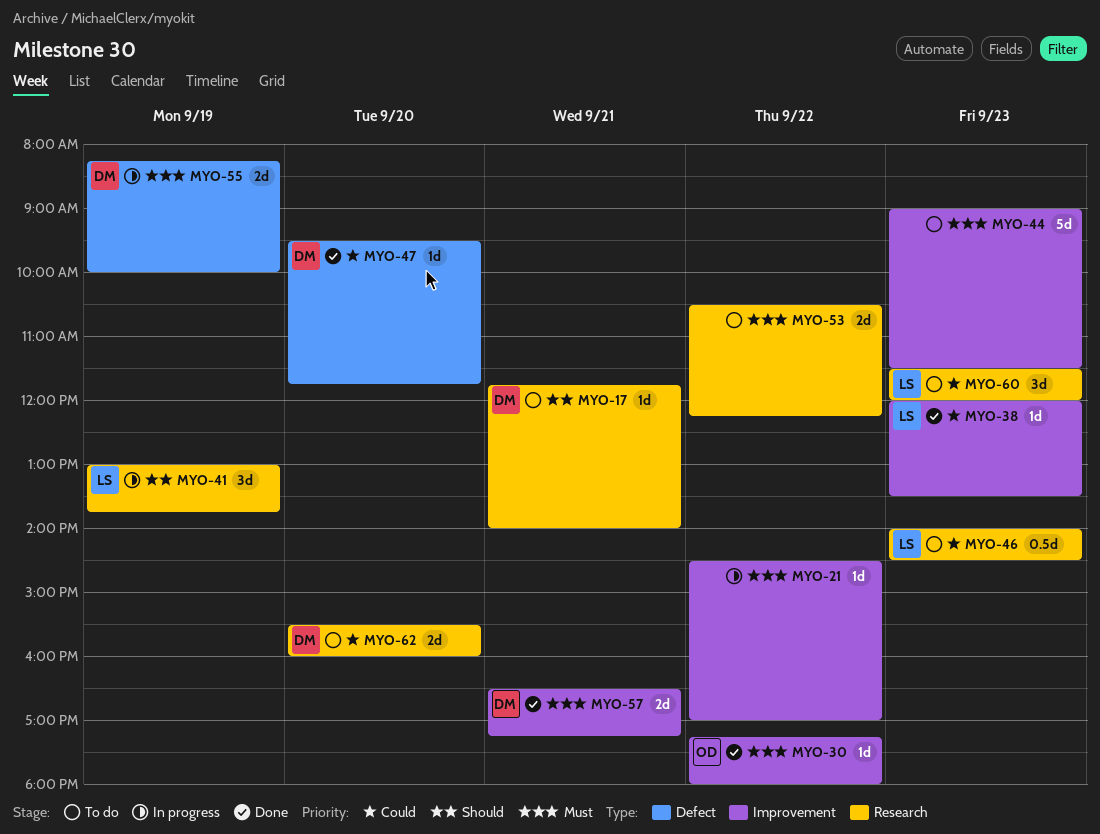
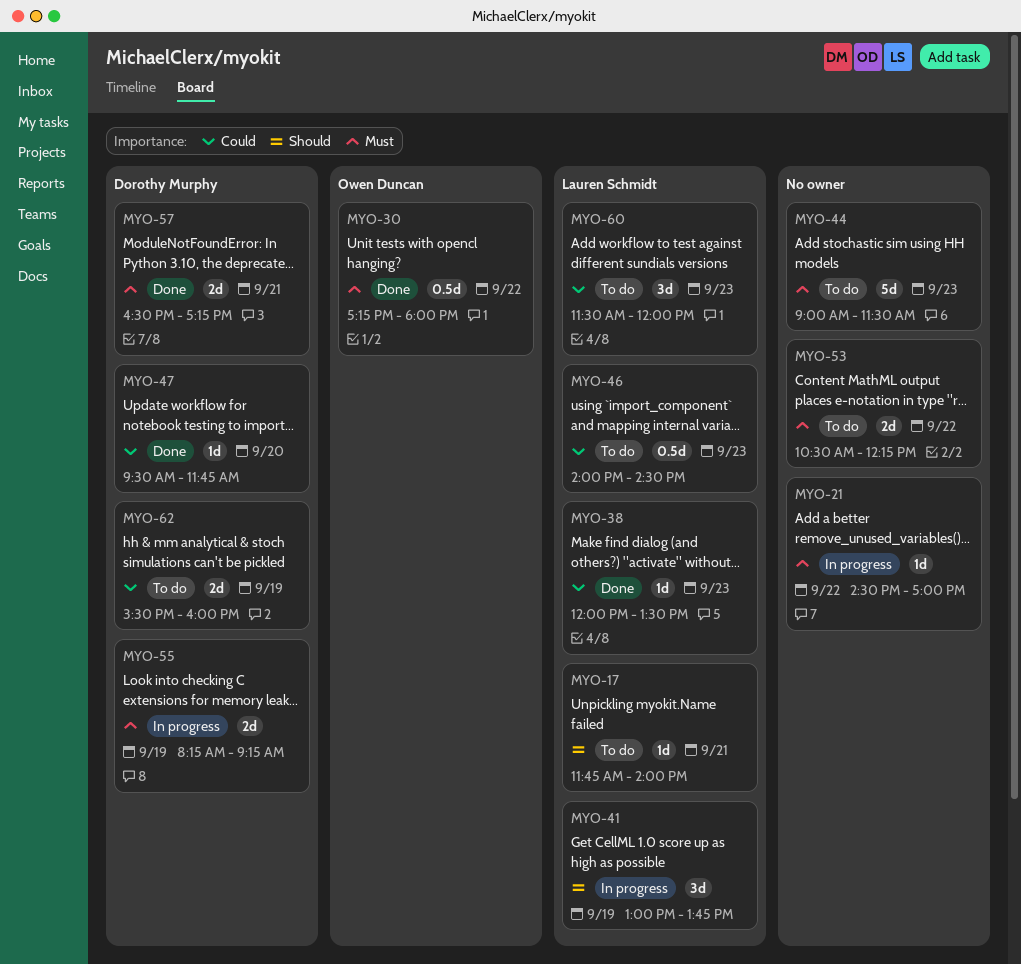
MYO-17, owner: Dorothy Murphy -> Lauren Schmidt
MYO-30, estimate: 1d -> 0.5d
MYO-55, ends: 10:00 -> 09:15
MYO-62, day: Sep 20 -> Sep 19

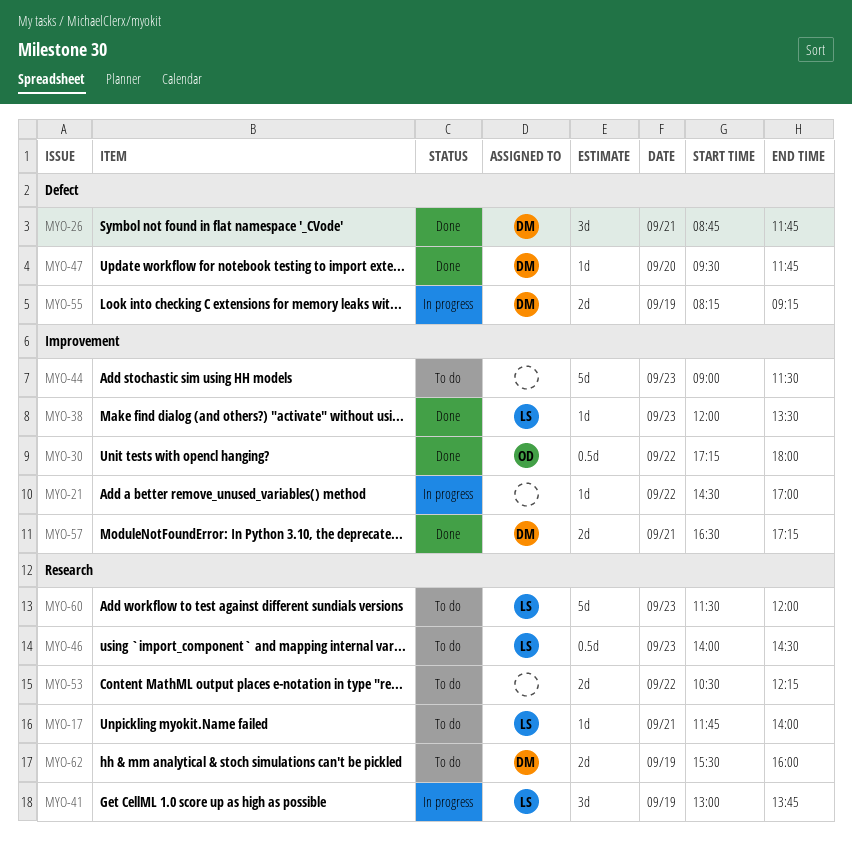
MYO-26: none -> present
MYO-60, estimate: 3d -> 5d

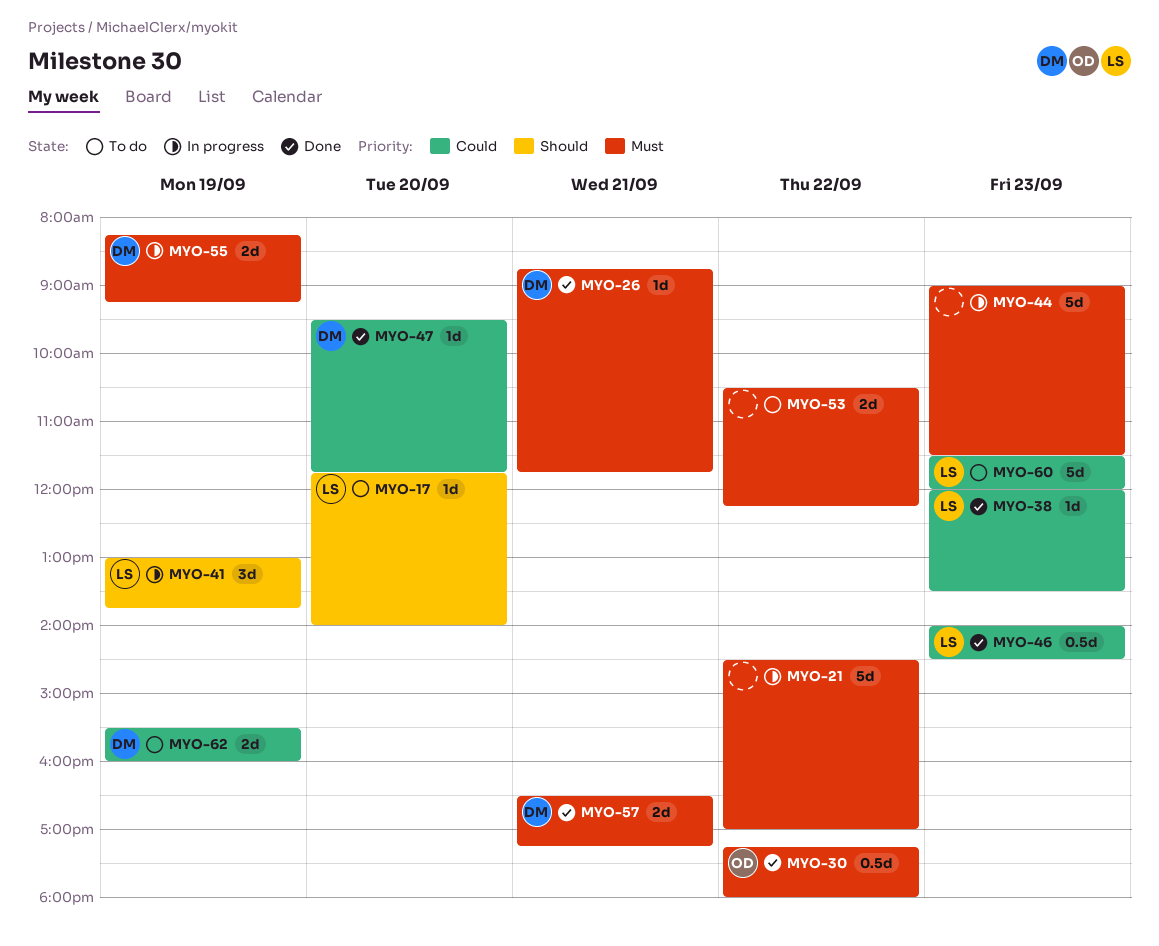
MYO-17, day: Sep 21 -> Sep 20
MYO-21, estimate: 1d -> 5d
MYO-26, estimate: 3d -> 1d
MYO-44, status: To do -> In progress
MYO-46, status: To do -> Done

